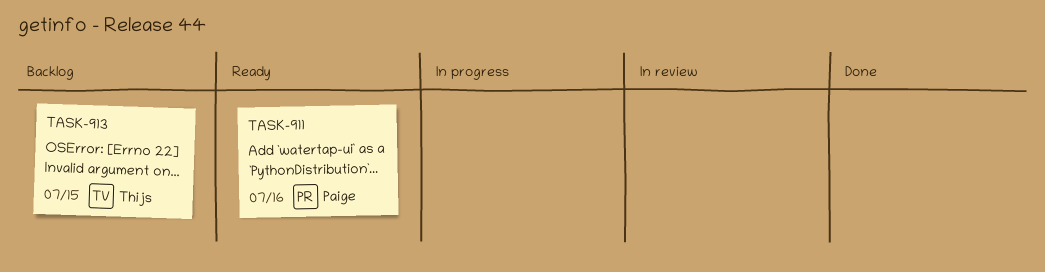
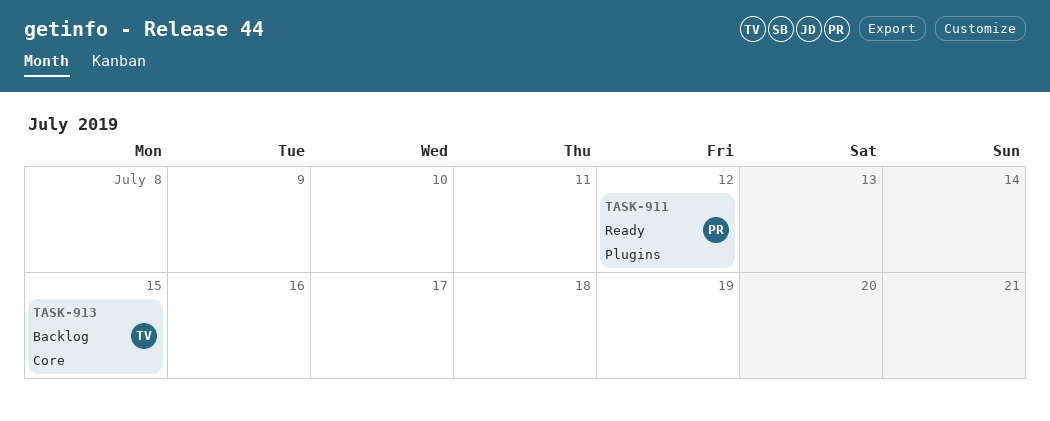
TASK-911, due: Jul 16 -> Jul 12

